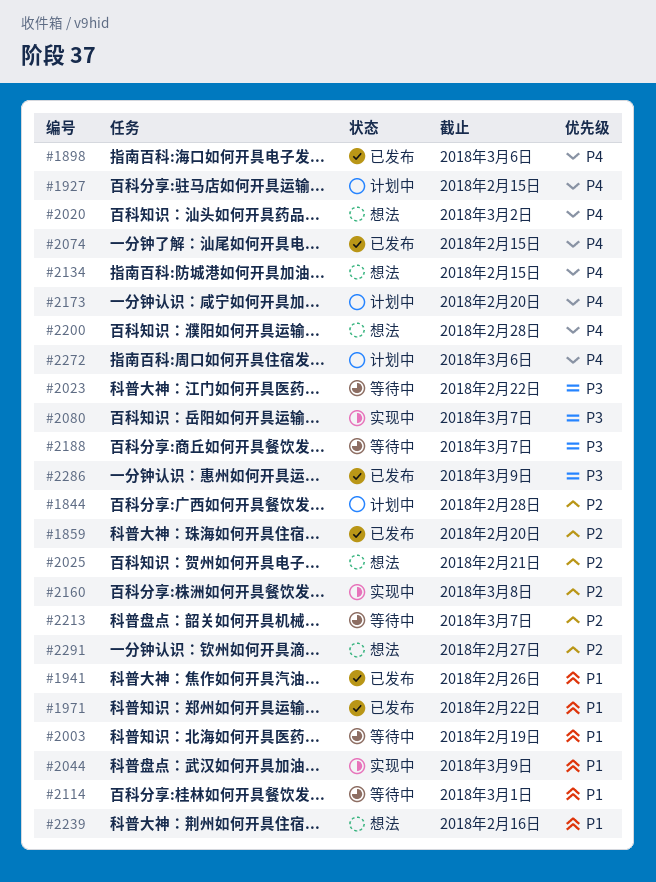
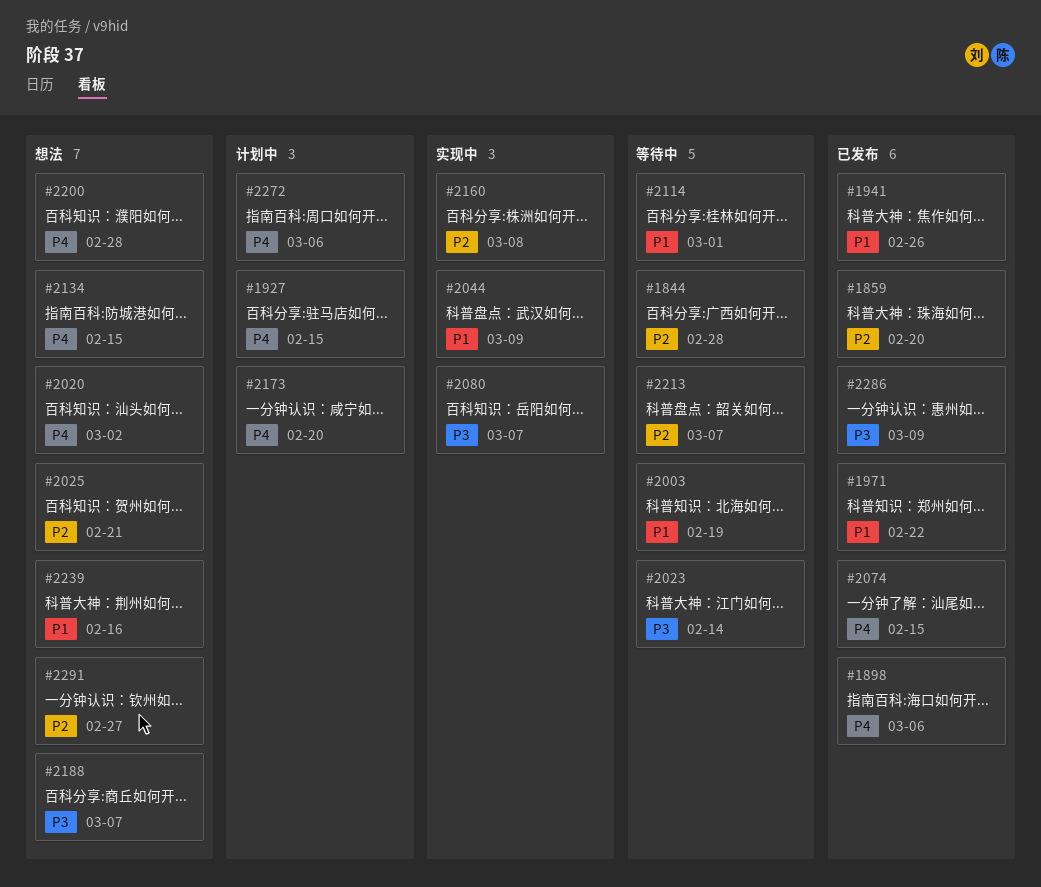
#1844, status: 计划中 -> 等待中
#2023, due: Feb 22 -> Feb 14
#2188, status: 等待中 -> 想法

